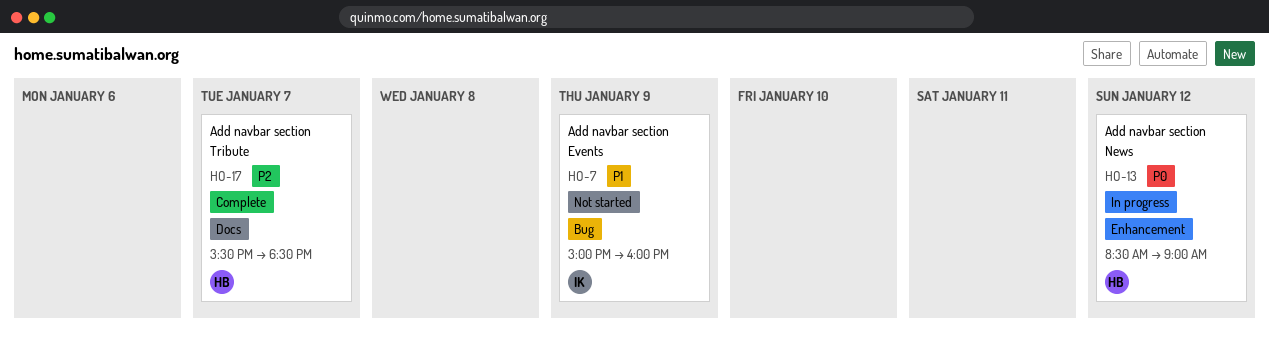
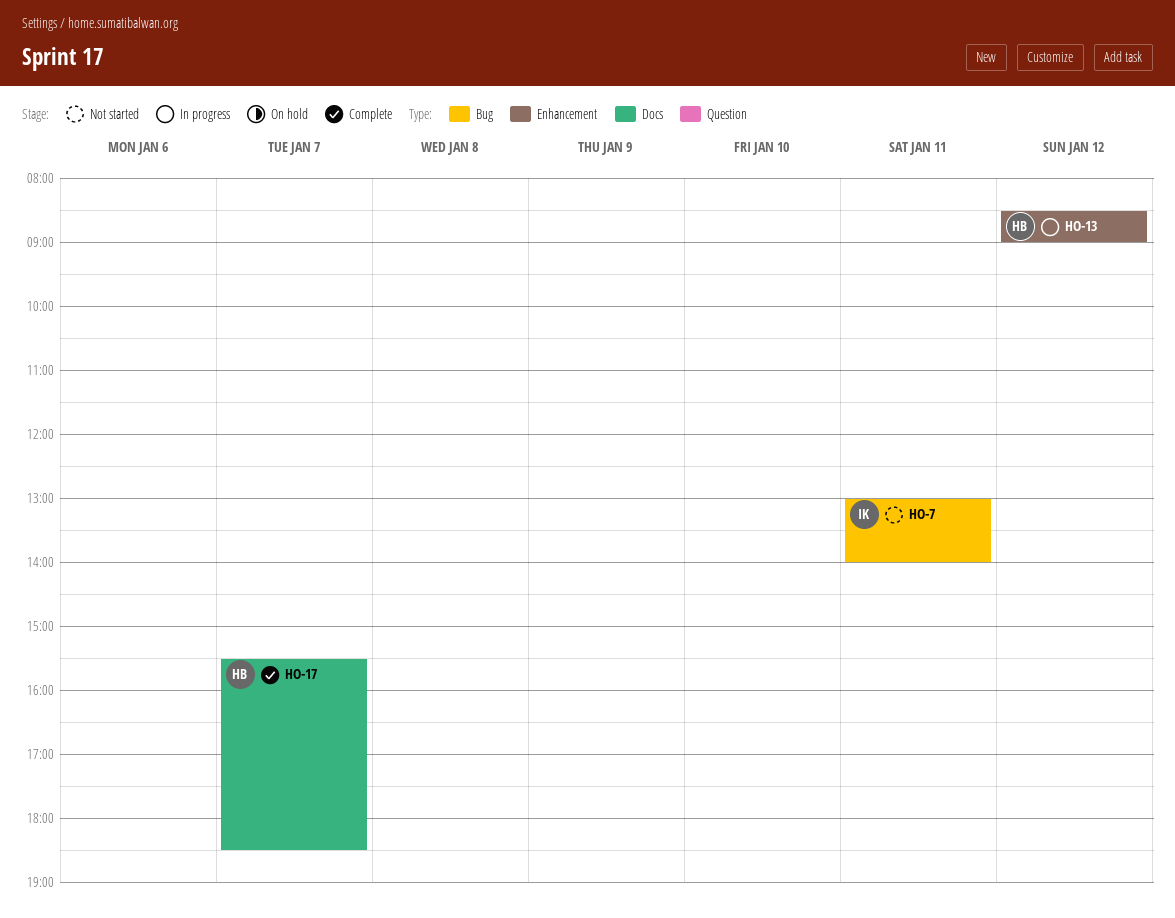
HO-7, day: Jan 9 -> Jan 11
HO-7, begins: 15:00 -> 13:00
HO-7, ends: 16:00 -> 14:00

